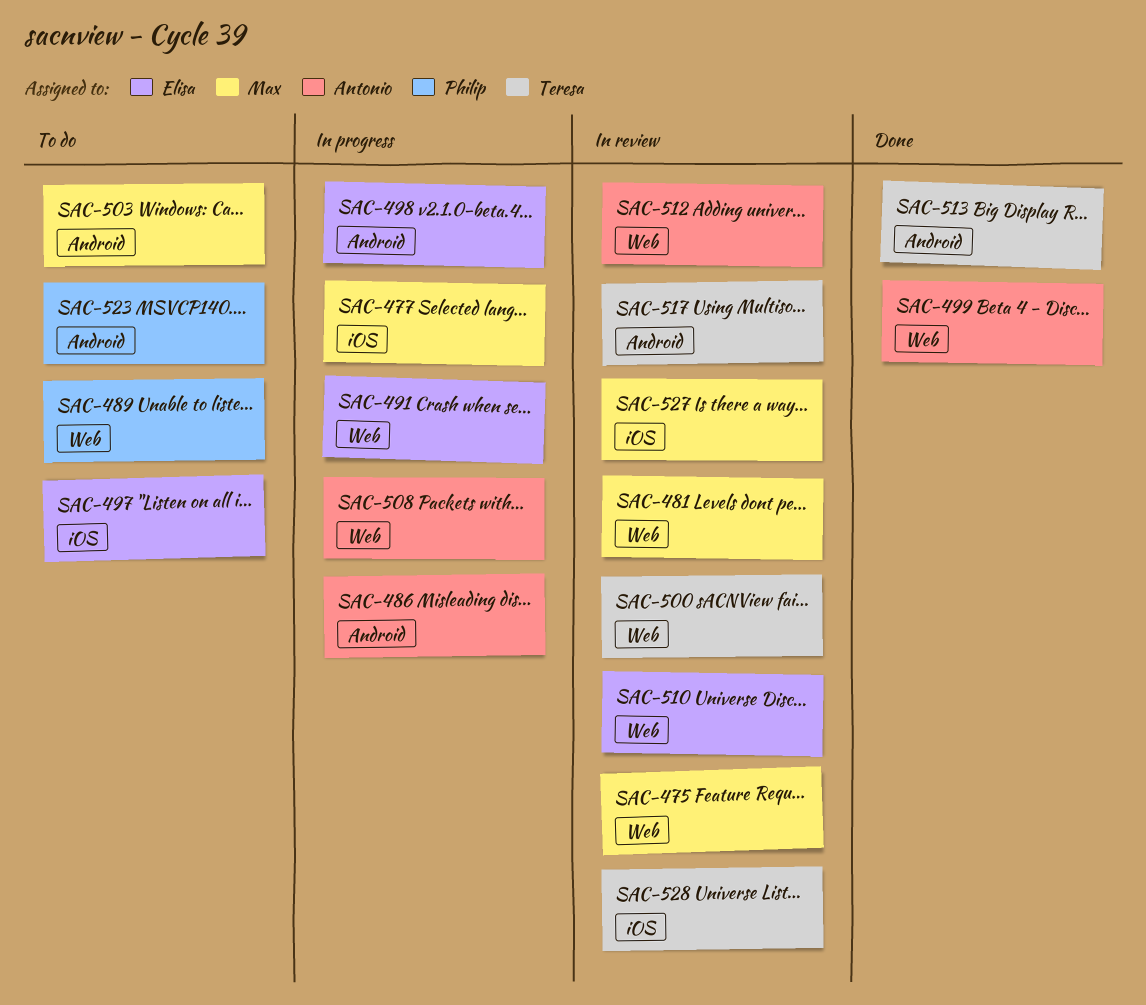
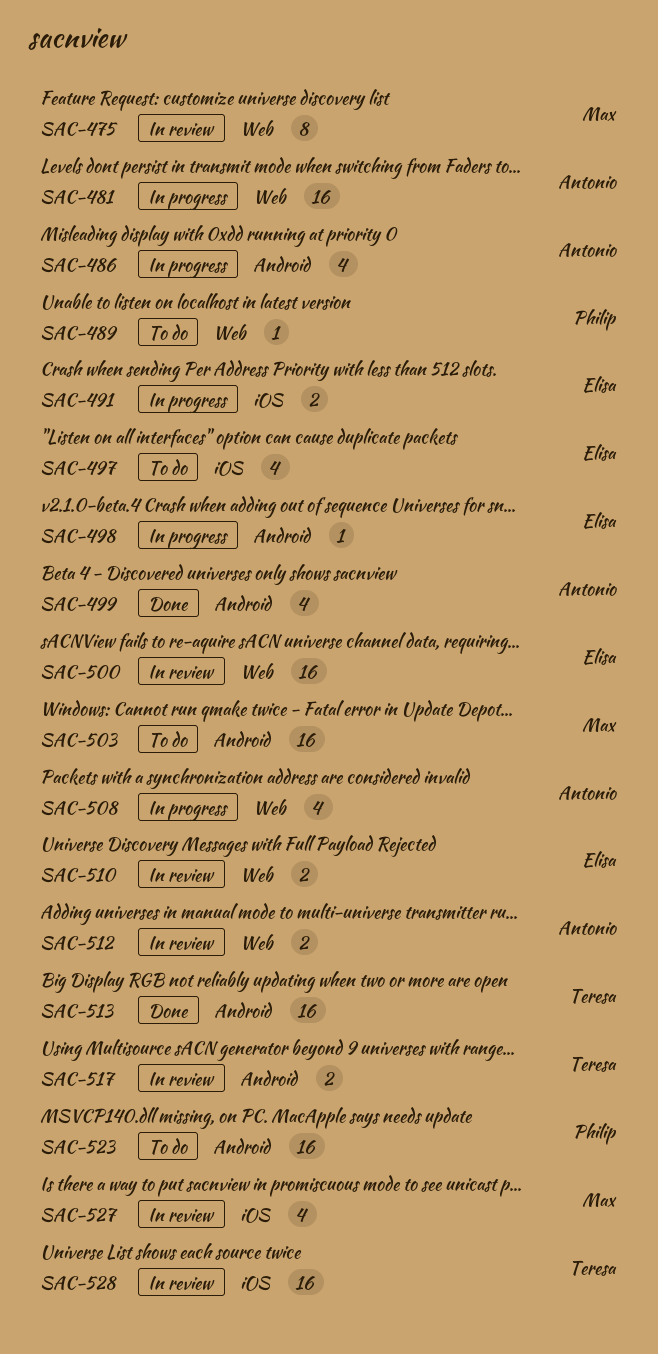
SAC-477: present -> none
SAC-481, status: In review -> In progress
SAC-481, owner: Max -> Antonio
SAC-491, label: Web -> iOS
SAC-499, label: Web -> Android
SAC-500, owner: Teresa -> Elisa

